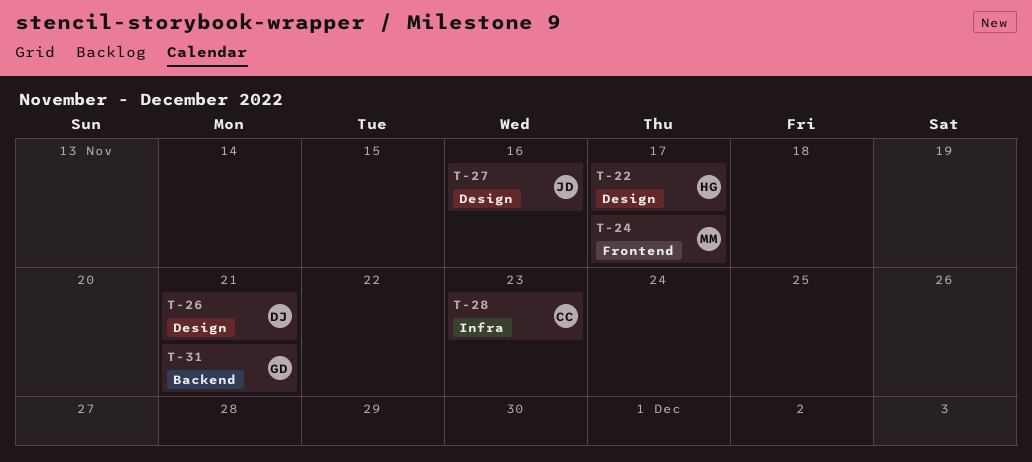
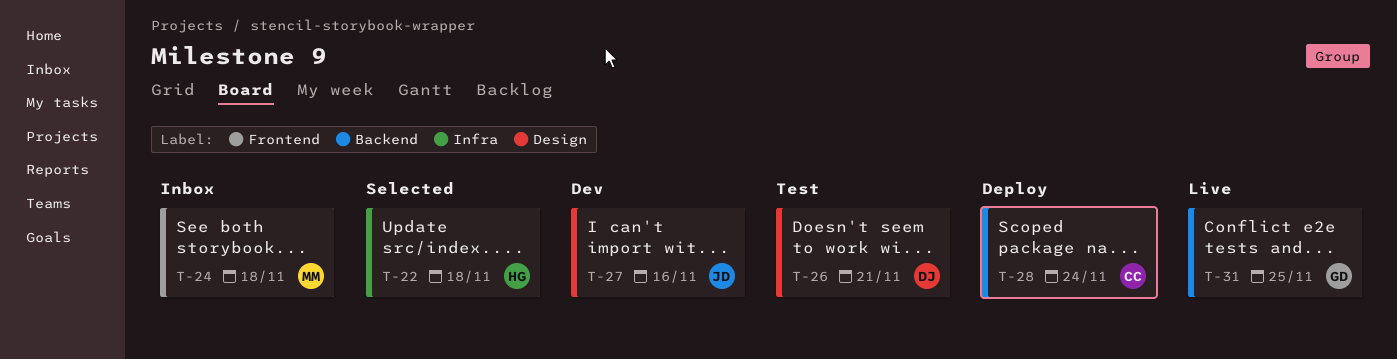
T-22, label: Design -> Infra
T-22, due: Nov 17 -> Nov 18
T-24, due: Nov 17 -> Nov 18
T-28, label: Infra -> Backend
T-28, due: Nov 23 -> Nov 24
T-31, due: Nov 21 -> Nov 25

